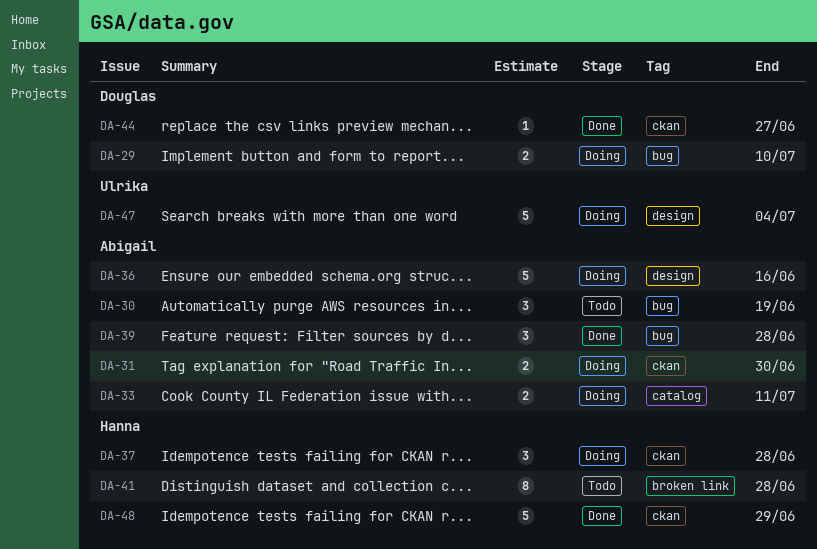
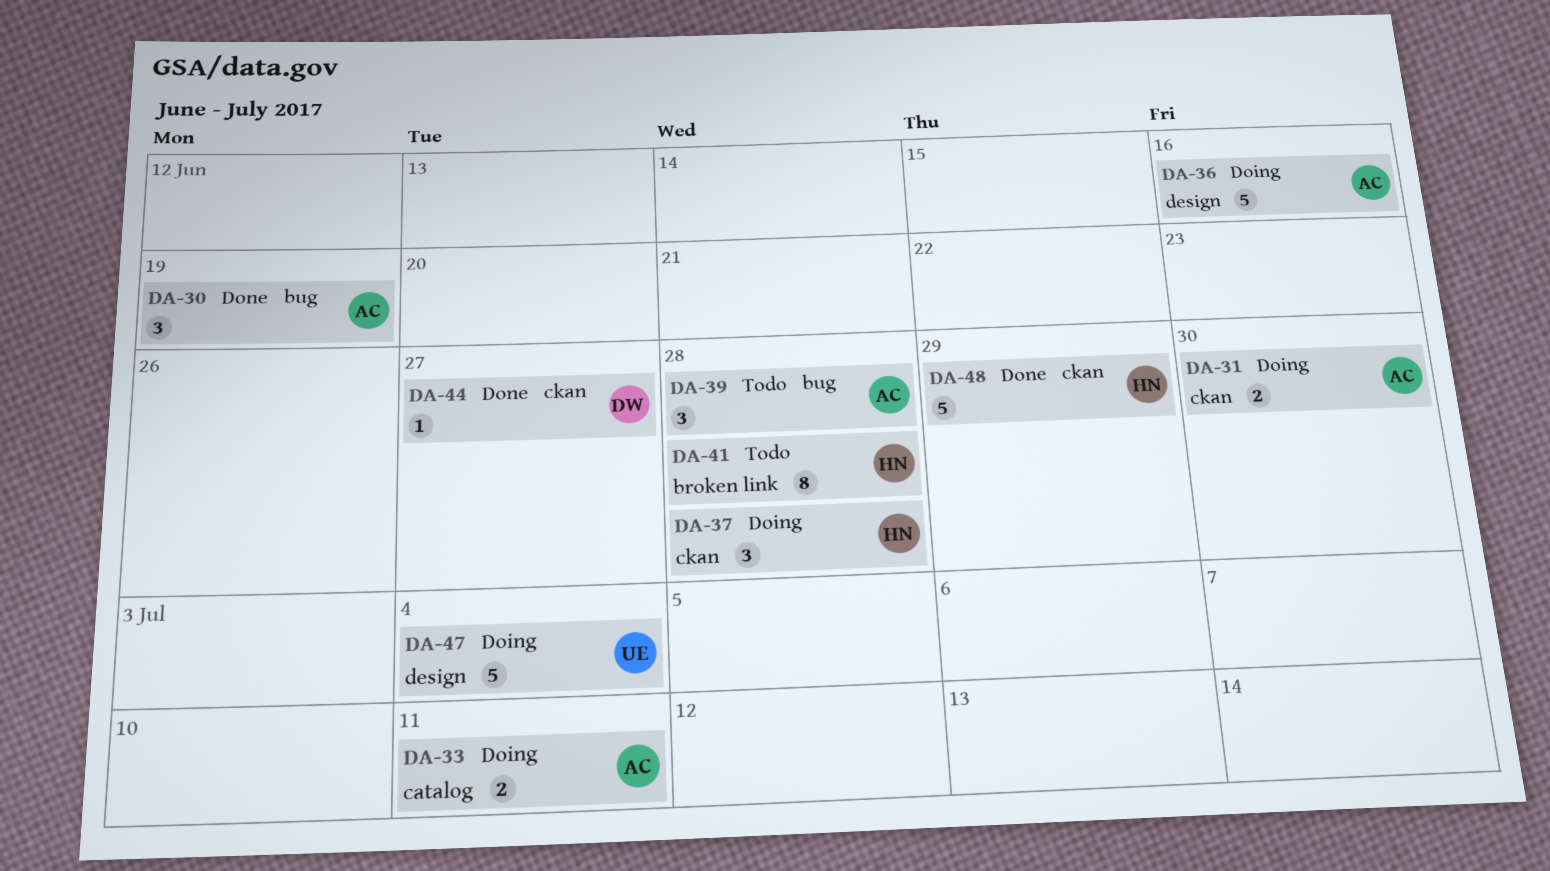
DA-29: present -> none
DA-30, status: Todo -> Done
DA-39, status: Done -> Todo

